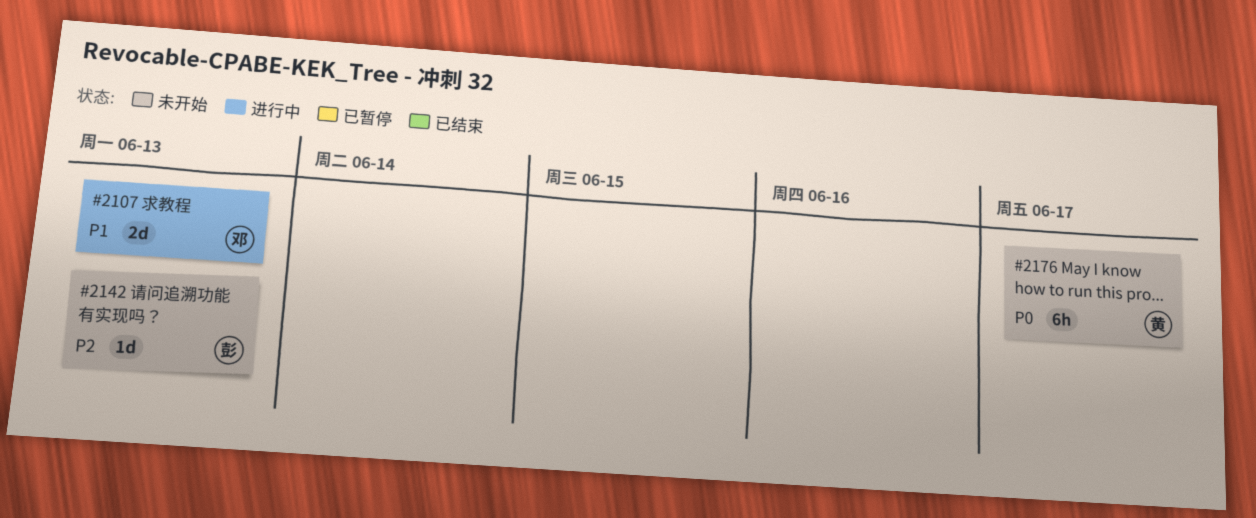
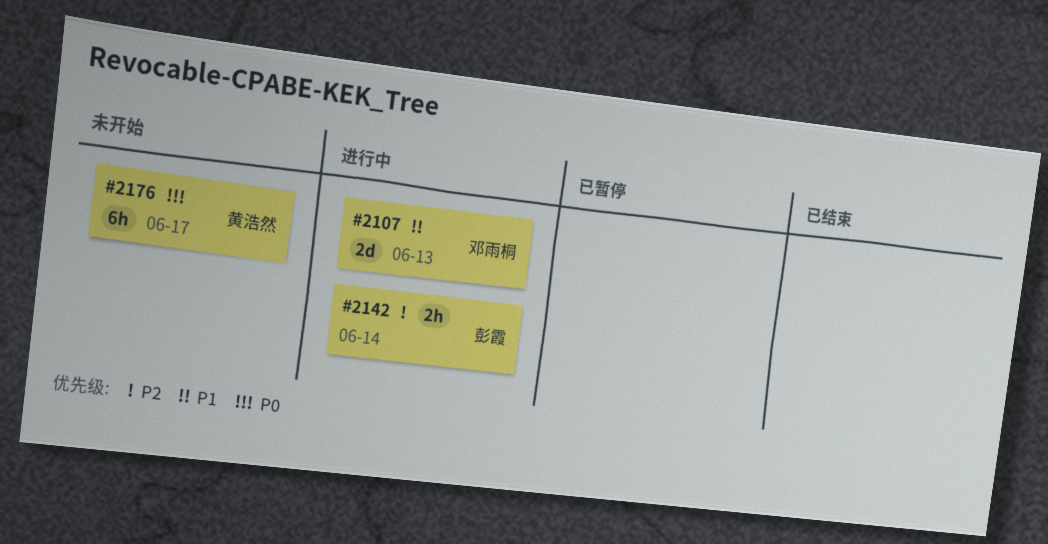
#2142, status: 未开始 -> 进行中
#2142, estimate: 1d -> 2h
#2142, due: Jun 13 -> Jun 14

